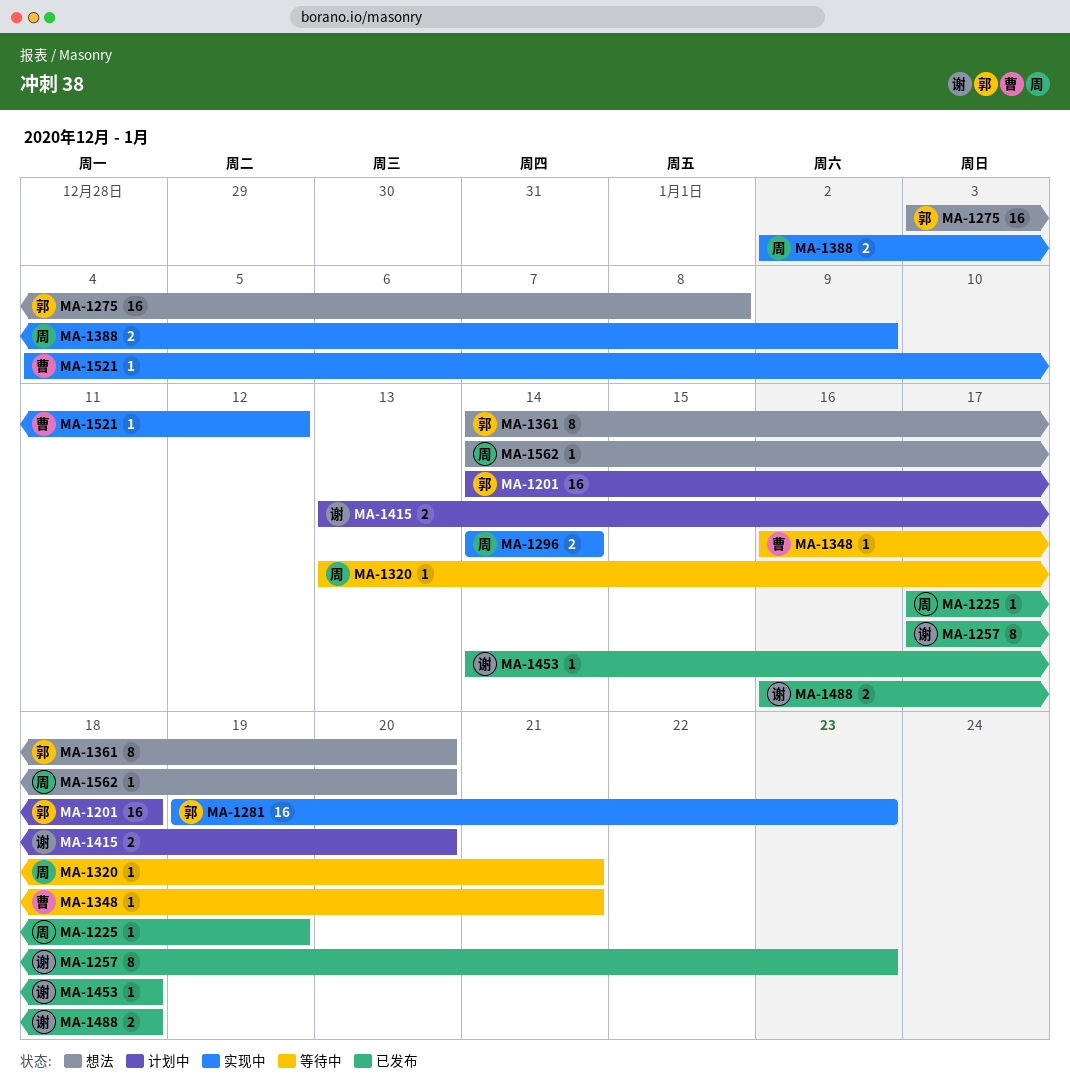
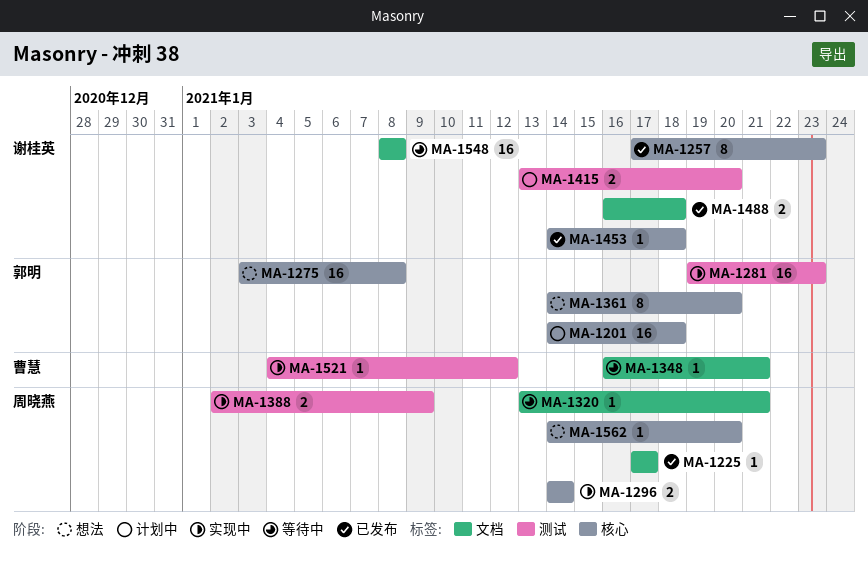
MA-1225, due: Jan 19 -> Jan 17
MA-1548: none -> present

